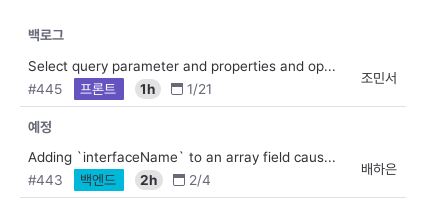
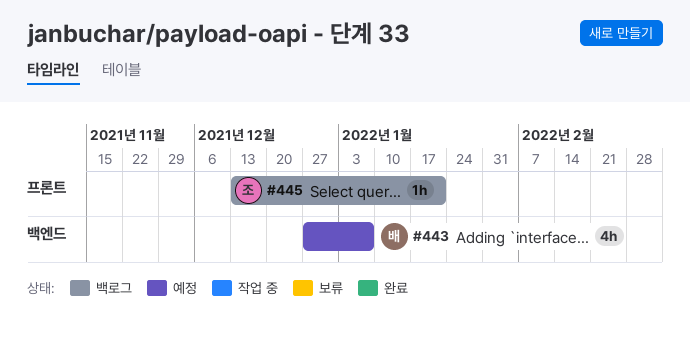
#443, estimate: 2h -> 4h
#443, due: Feb 4 -> Jan 7

